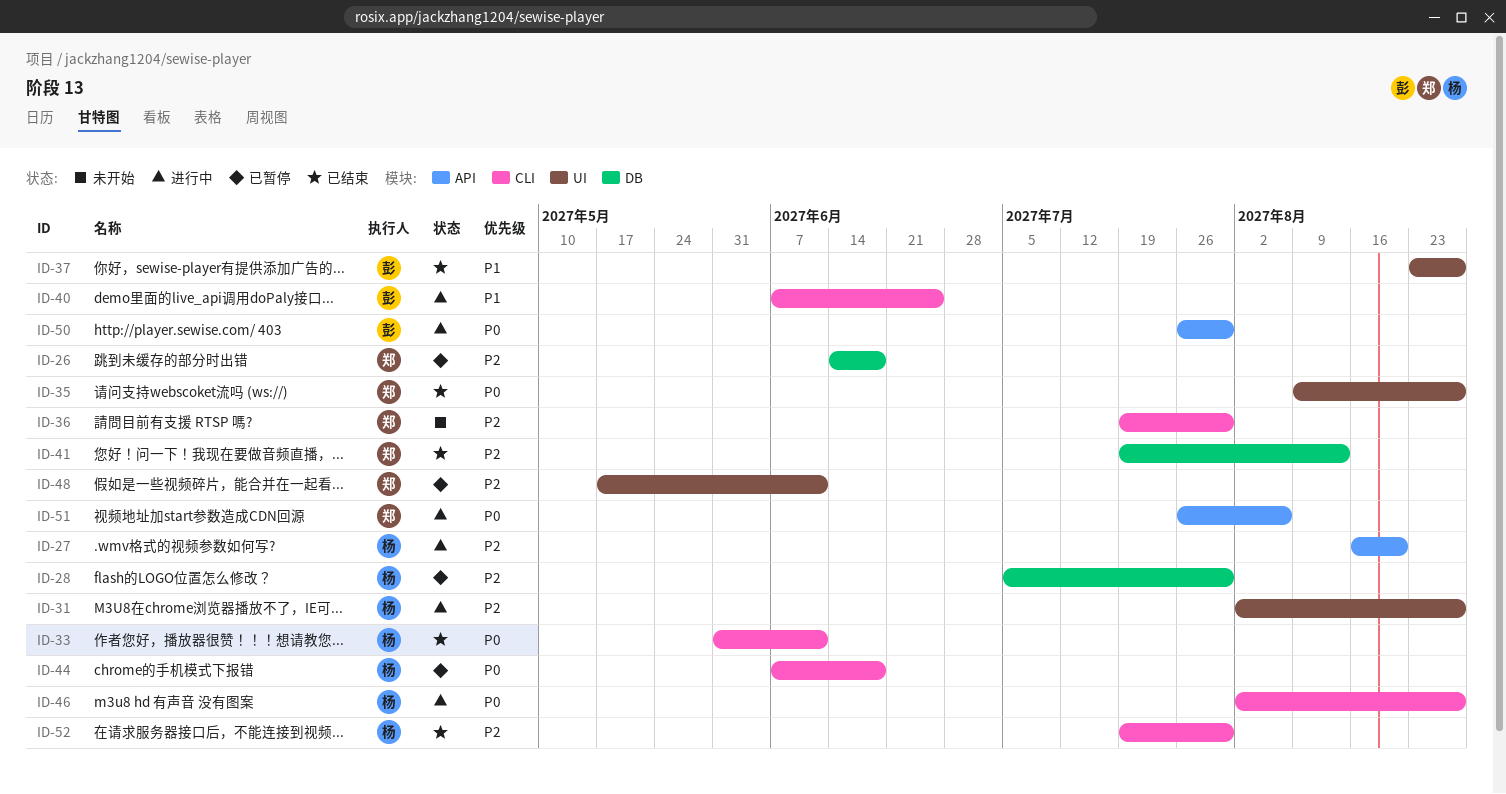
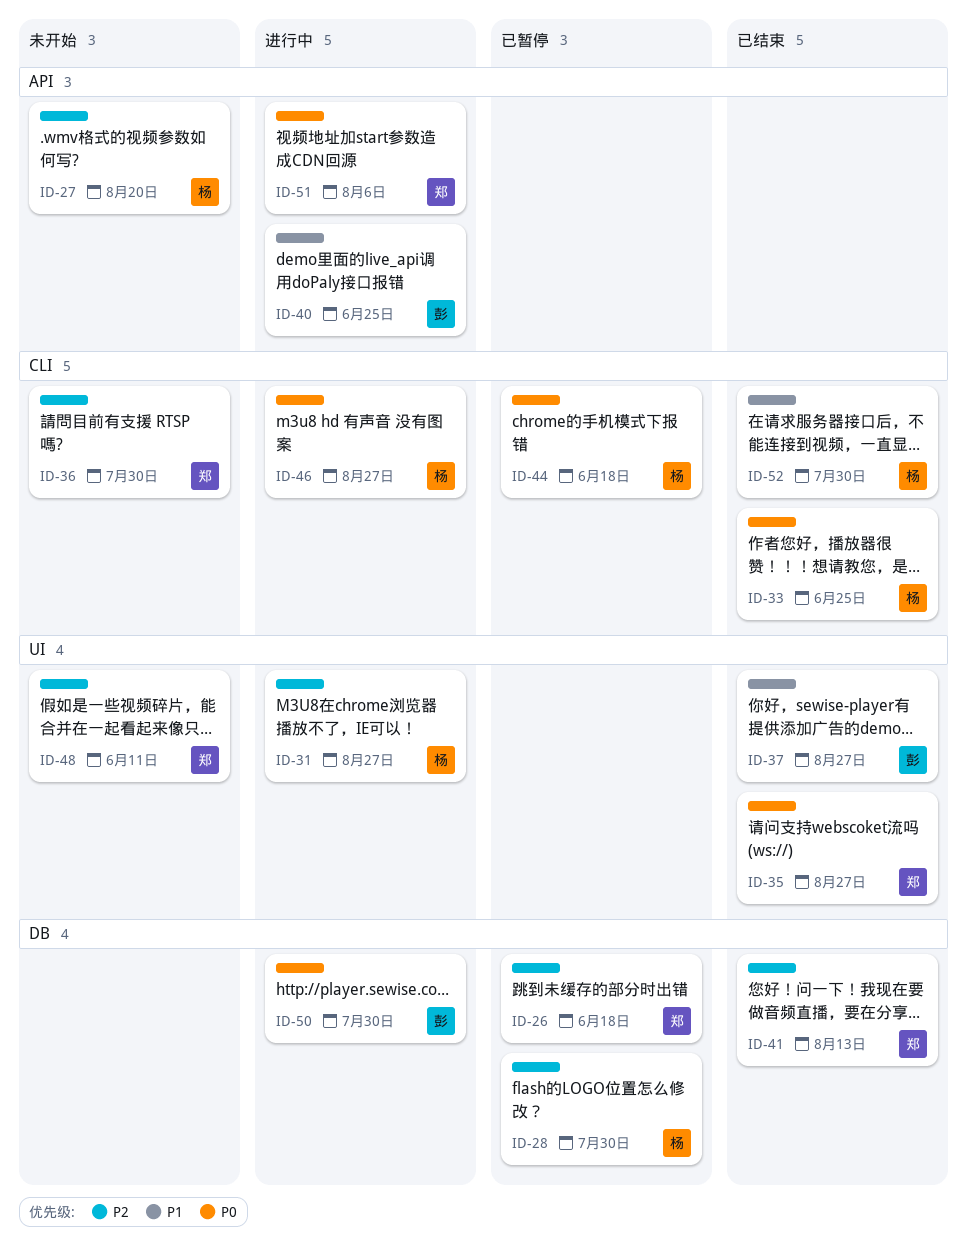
ID-27, status: 进行中 -> 未开始
ID-33, due: Jun 11 -> Jun 25
ID-40, label: CLI -> API
ID-48, status: 已暂停 -> 未开始
ID-50, label: API -> DB
ID-52, priority: P2 -> P1

